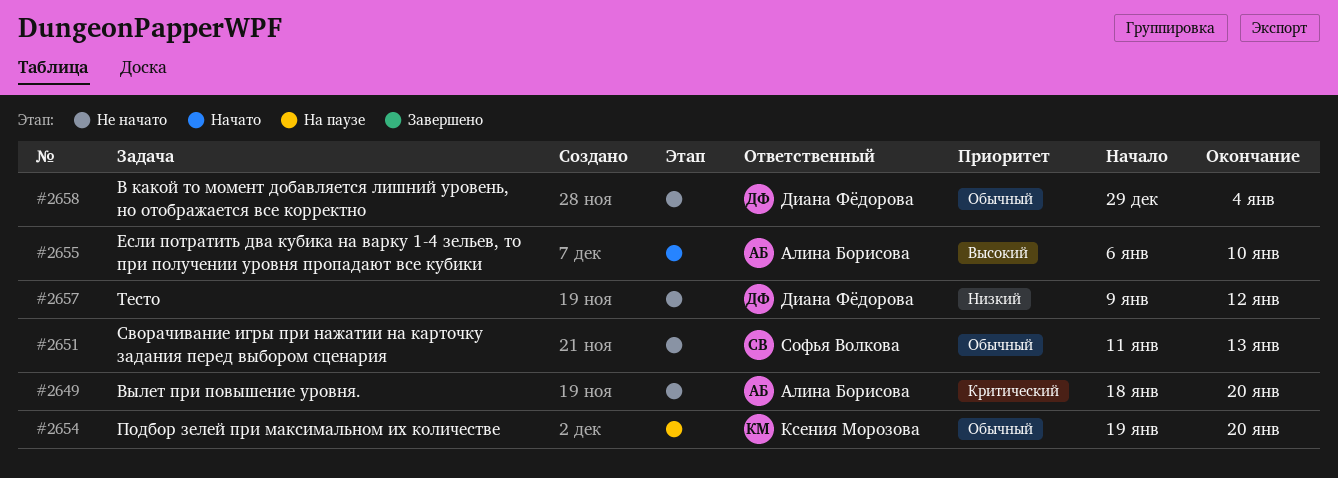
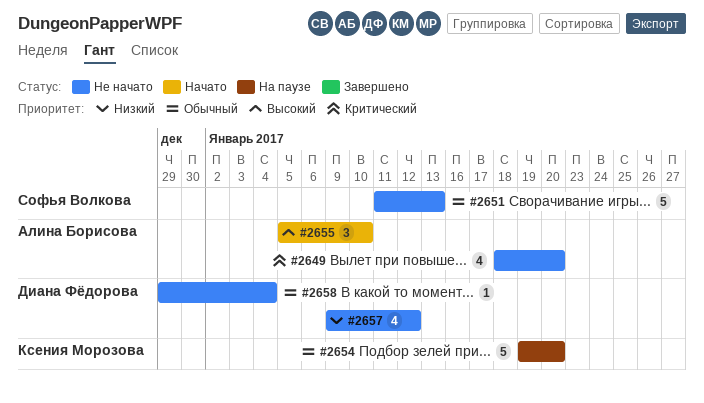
#2655, start: Jan 6 -> Jan 5

